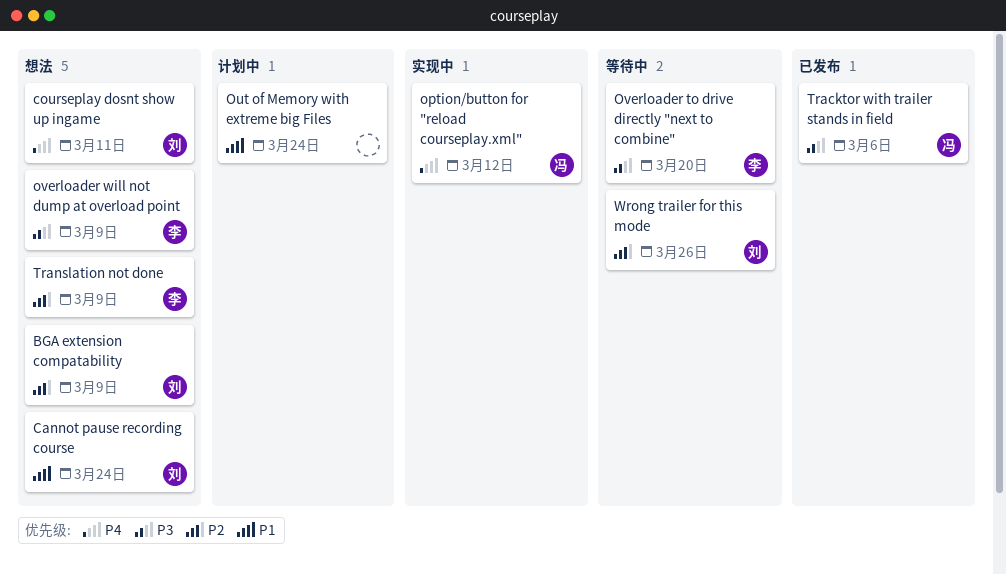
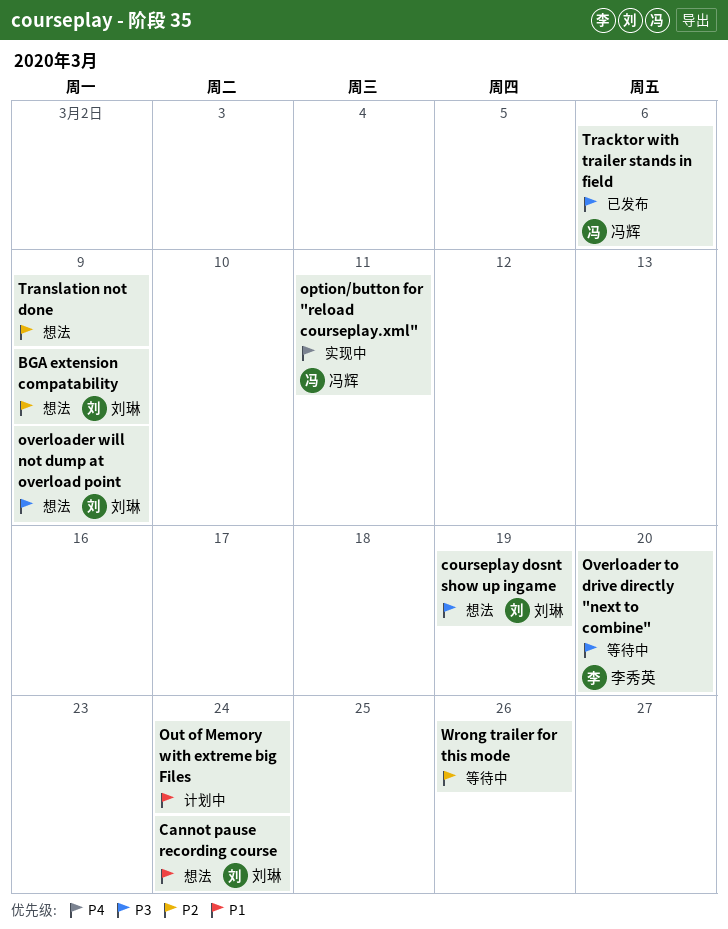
courseplay dosnt show up ingame, priority: P4 -> P3
courseplay dosnt show up ingame, due: Mar 11 -> Mar 19
option/button for "reload courseplay.xml", due: Mar 12 -> Mar 11
overloader will not dump at overload point, owner: 李秀英 -> 刘琳
Translation not done, owner: 李秀英 -> none
Wrong trailer for this mode, owner: 刘琳 -> none

